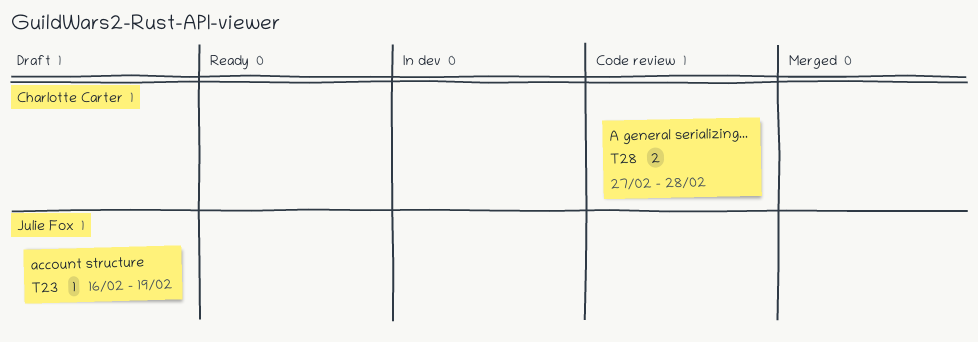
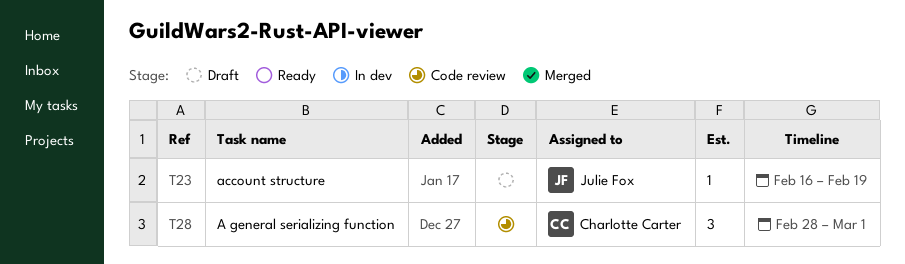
T28, estimate: 2 -> 3
T28, start: Feb 27 -> Feb 28
T28, due: Feb 28 -> Mar 1

